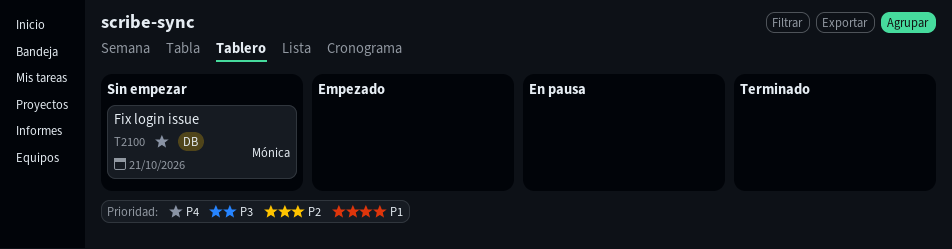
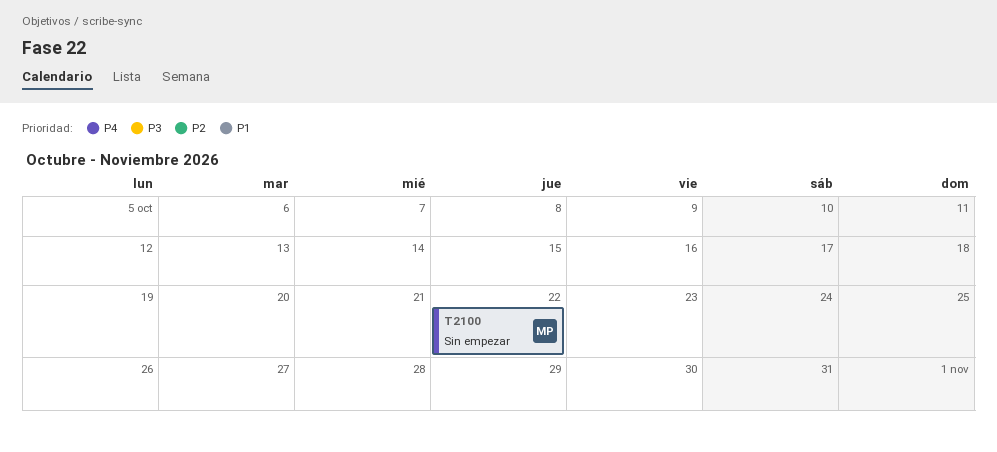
T2100, due: Oct 21 -> Oct 22

